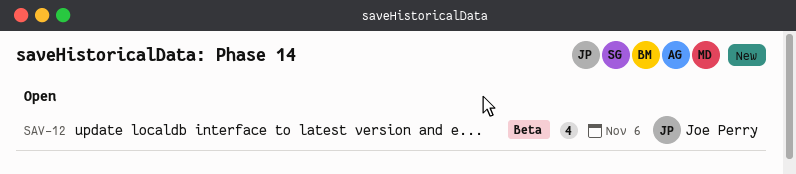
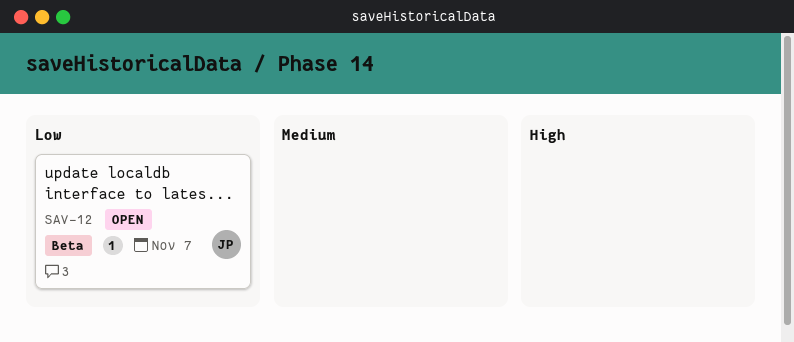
SAV-12, estimate: 4 -> 1
SAV-12, due: Nov 6 -> Nov 7

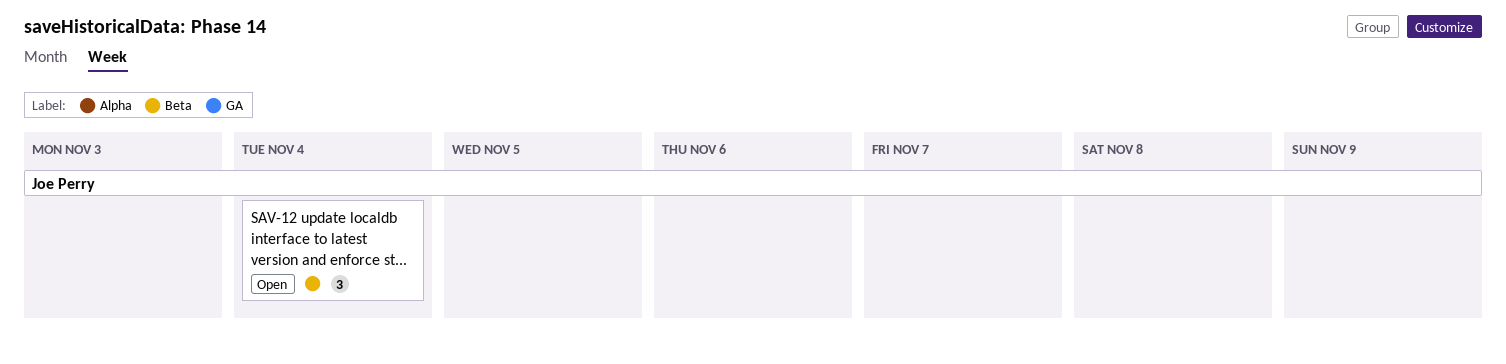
SAV-12, estimate: 1 -> 3
SAV-12, due: Nov 7 -> Nov 4

